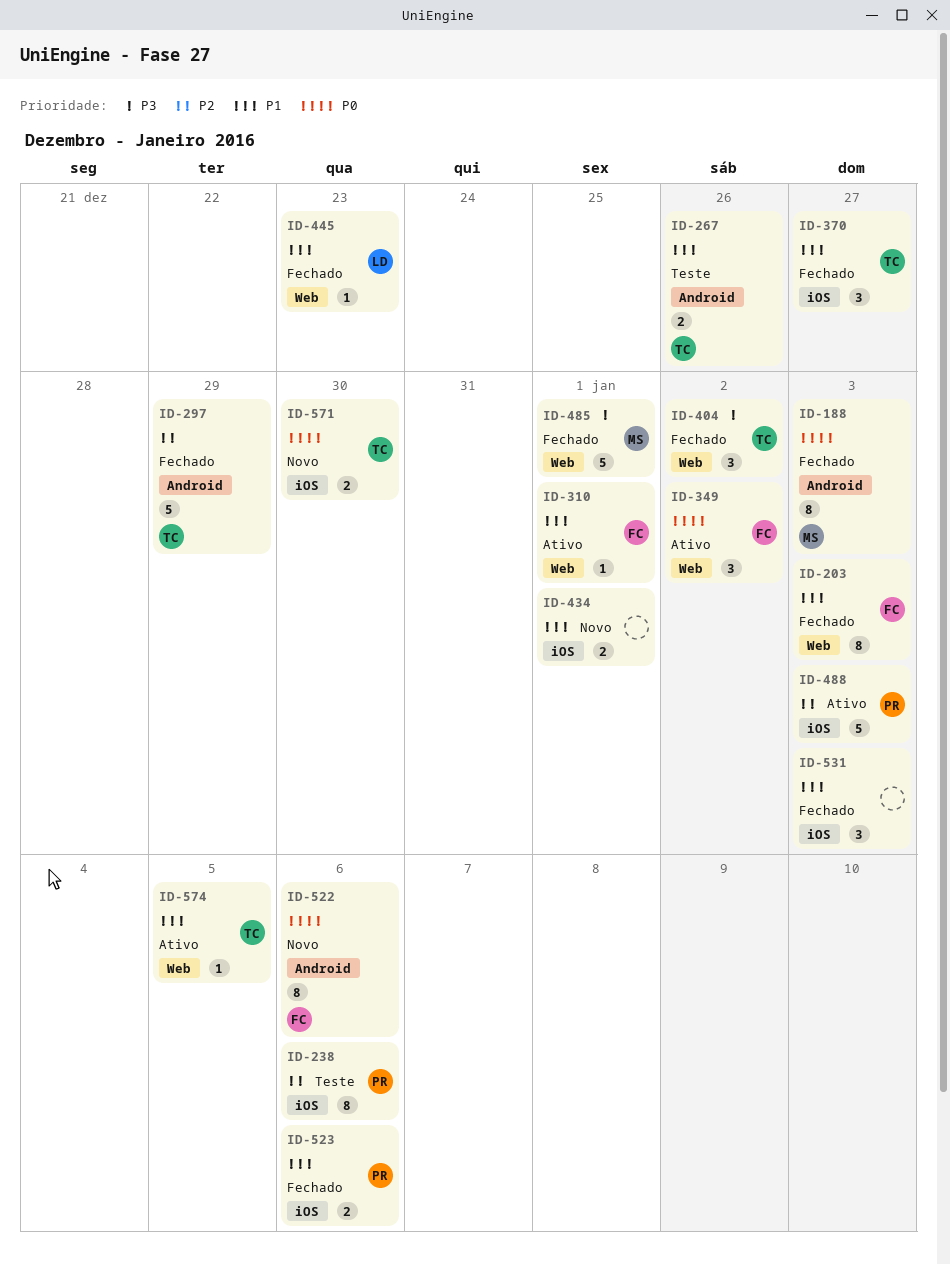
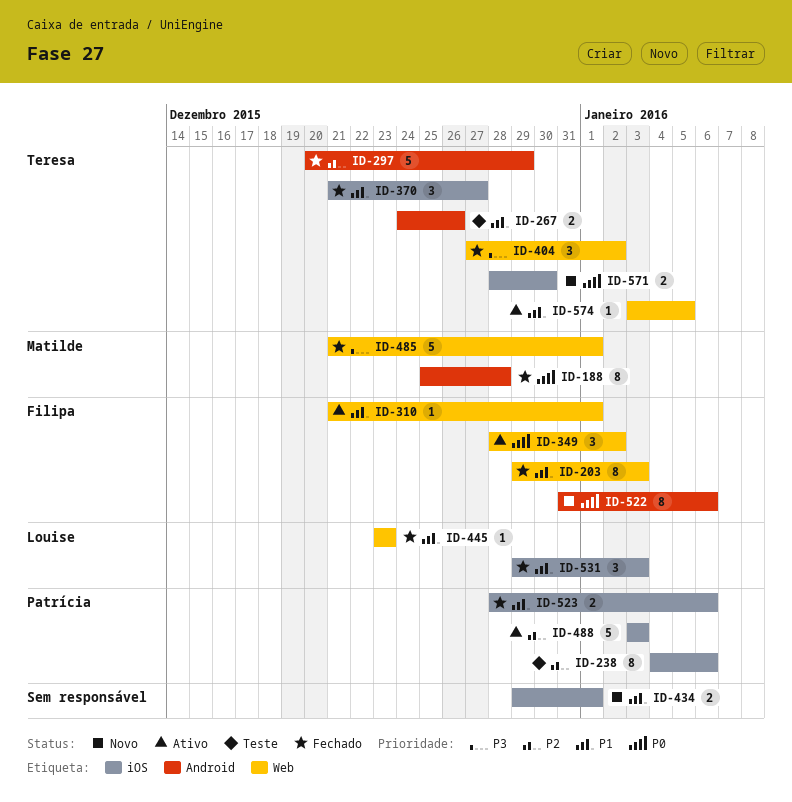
ID-188, due: Jan 3 -> Dec 28
ID-531, owner: none -> Louise

